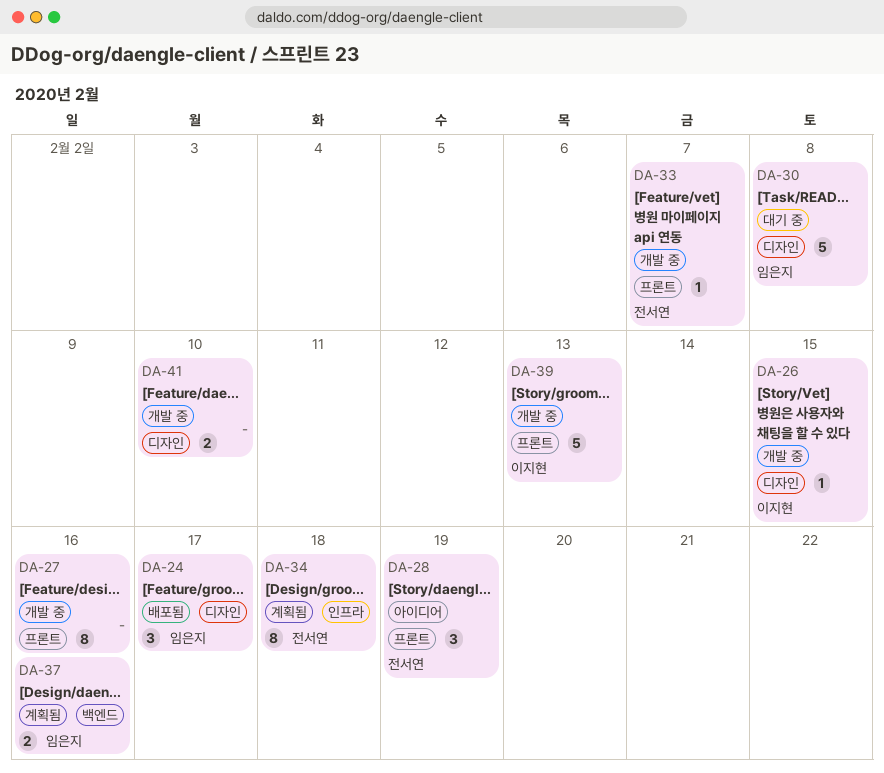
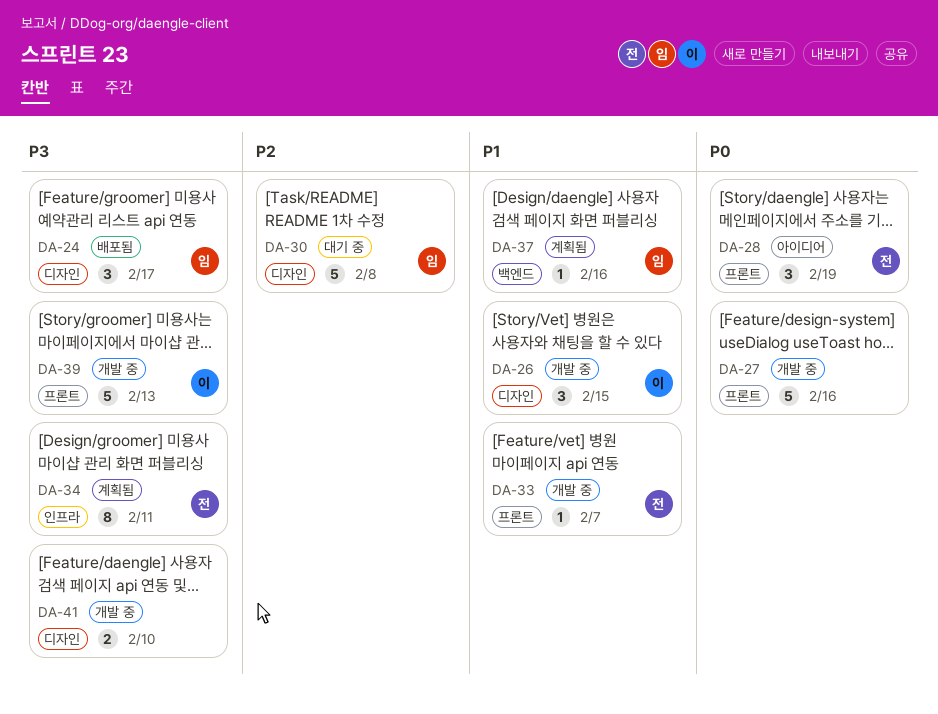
DA-26, estimate: 1 -> 3
DA-27, estimate: 8 -> 5
DA-34, due: Feb 18 -> Feb 11
DA-37, estimate: 2 -> 1

